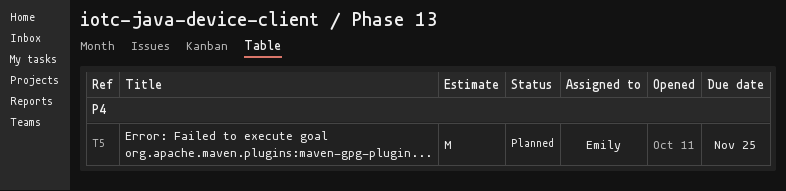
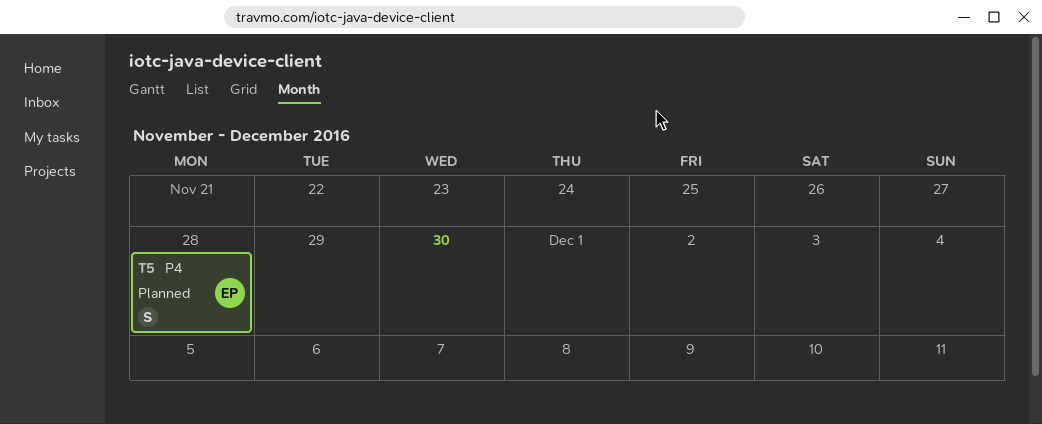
T5, estimate: M -> S
T5, due: Nov 25 -> Nov 28

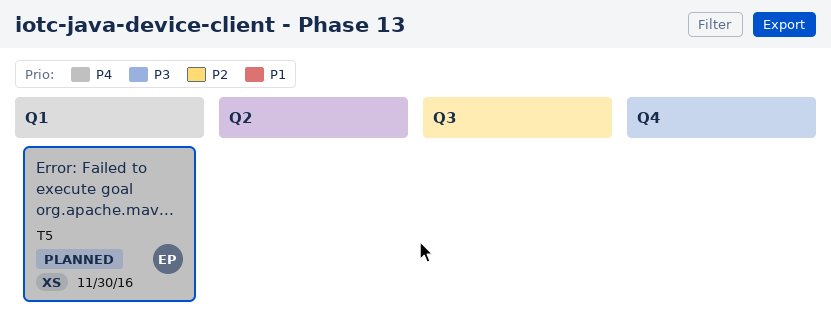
T5, estimate: S -> XS
T5, due: Nov 28 -> Nov 30

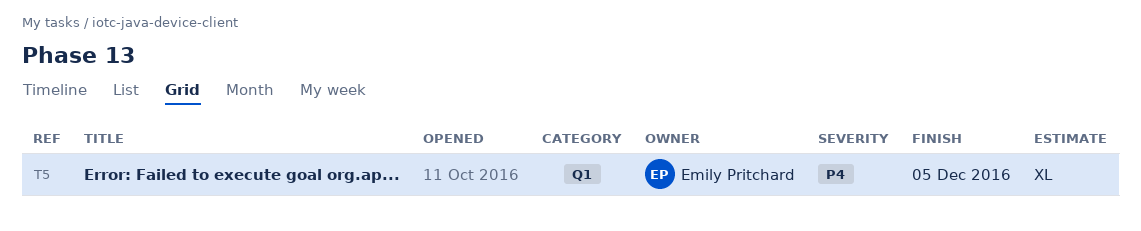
T5, estimate: XS -> XL
T5, due: Nov 30 -> Dec 5

